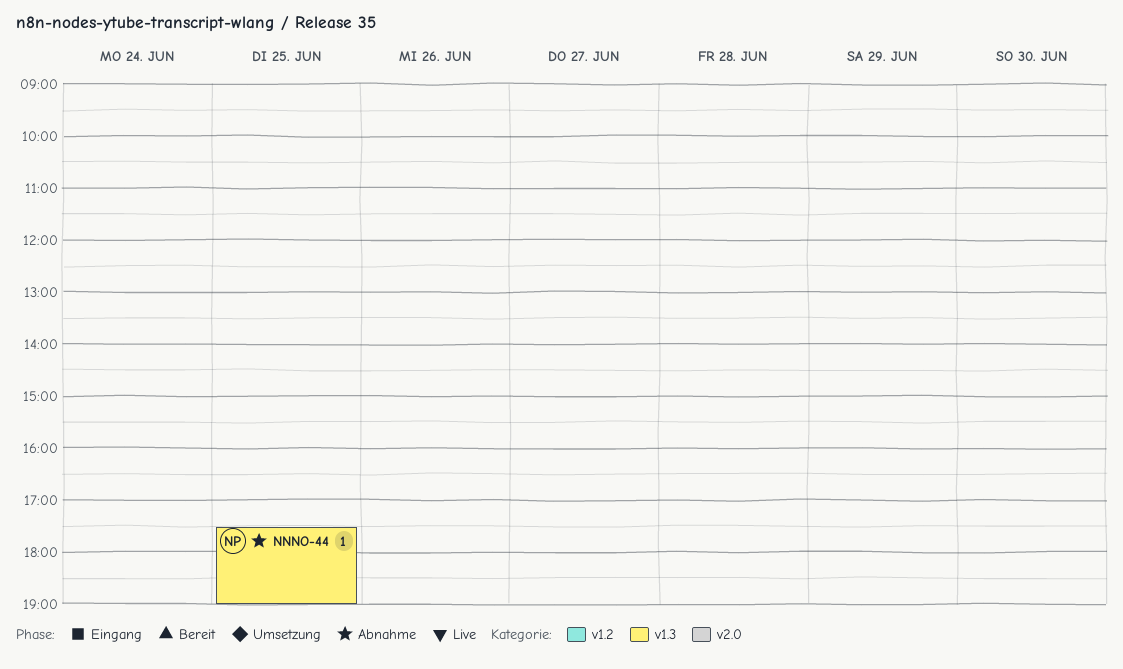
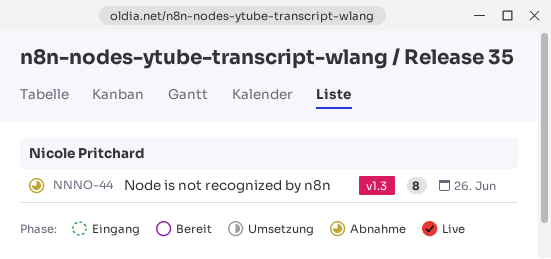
NNNO-44, estimate: 1 -> 8
NNNO-44, day: Jun 25 -> Jun 26

